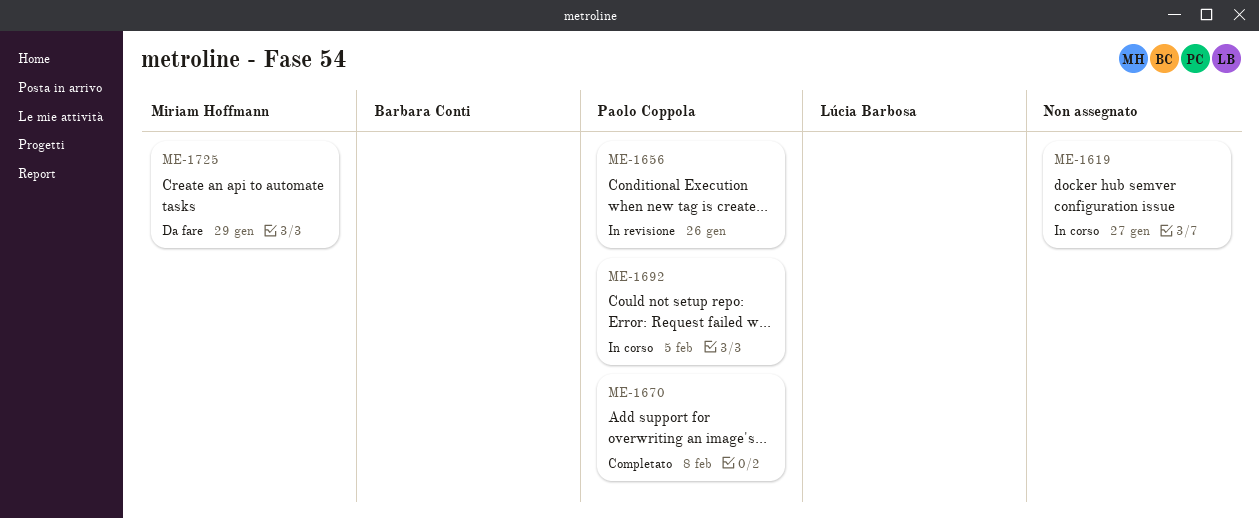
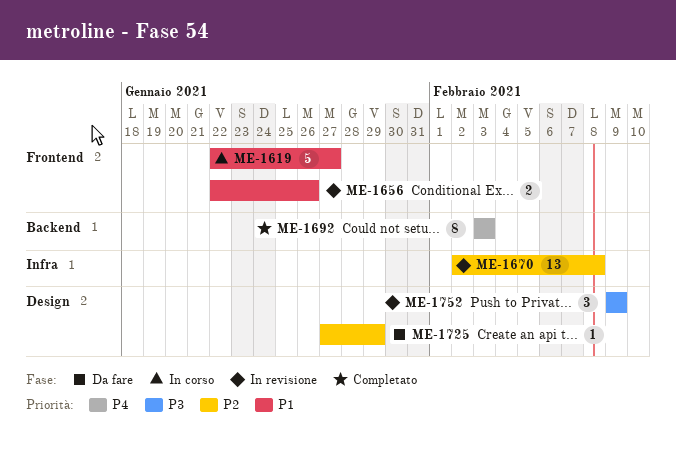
ME-1670, status: Completato -> In revisione
ME-1692, status: In corso -> Completato
ME-1692, due: Feb 5 -> Feb 3
ME-1752: none -> present

